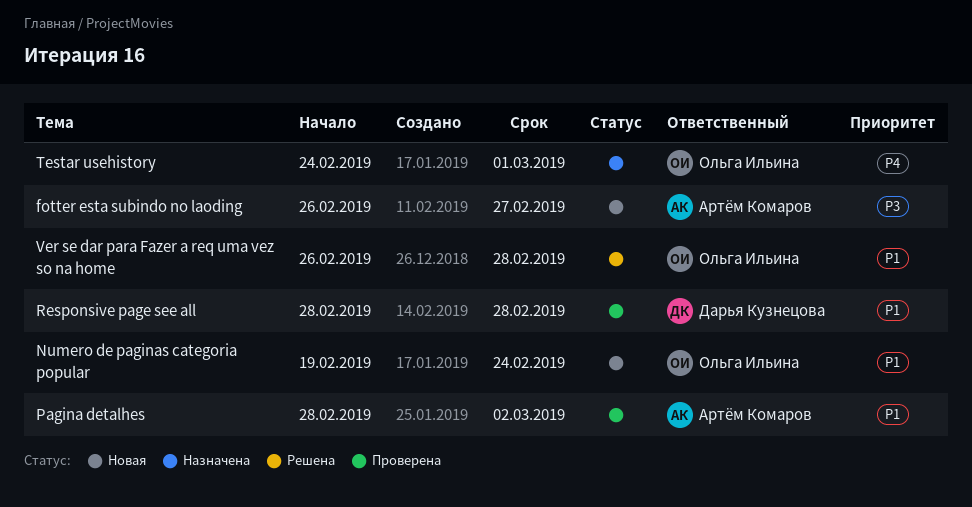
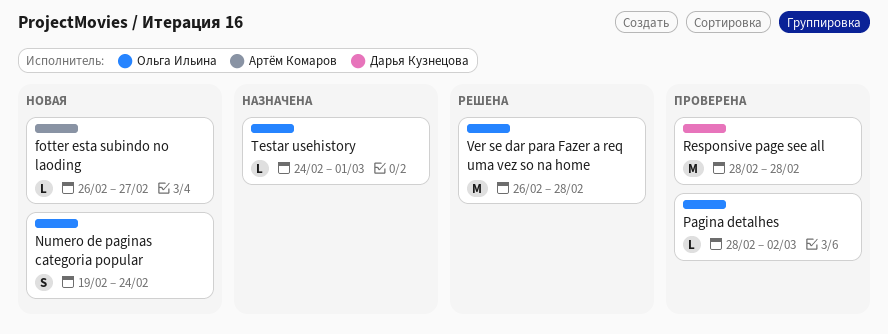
Pagina detalhes, owner: Артём Комаров -> Ольга Ильина

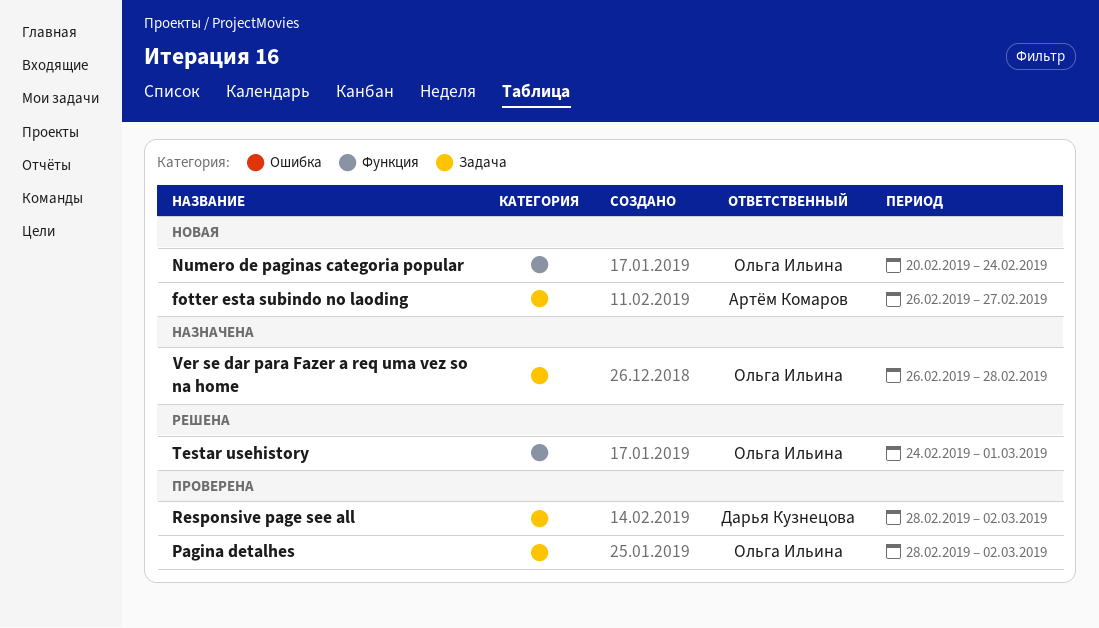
Numero de paginas categoria popular, start: Feb 19 -> Feb 20
Responsive page see all, due: Feb 28 -> Mar 2
Testar usehistory, status: Назначена -> Решена
Ver se dar para Fazer a req uma vez so na home, status: Решена -> Назначена

